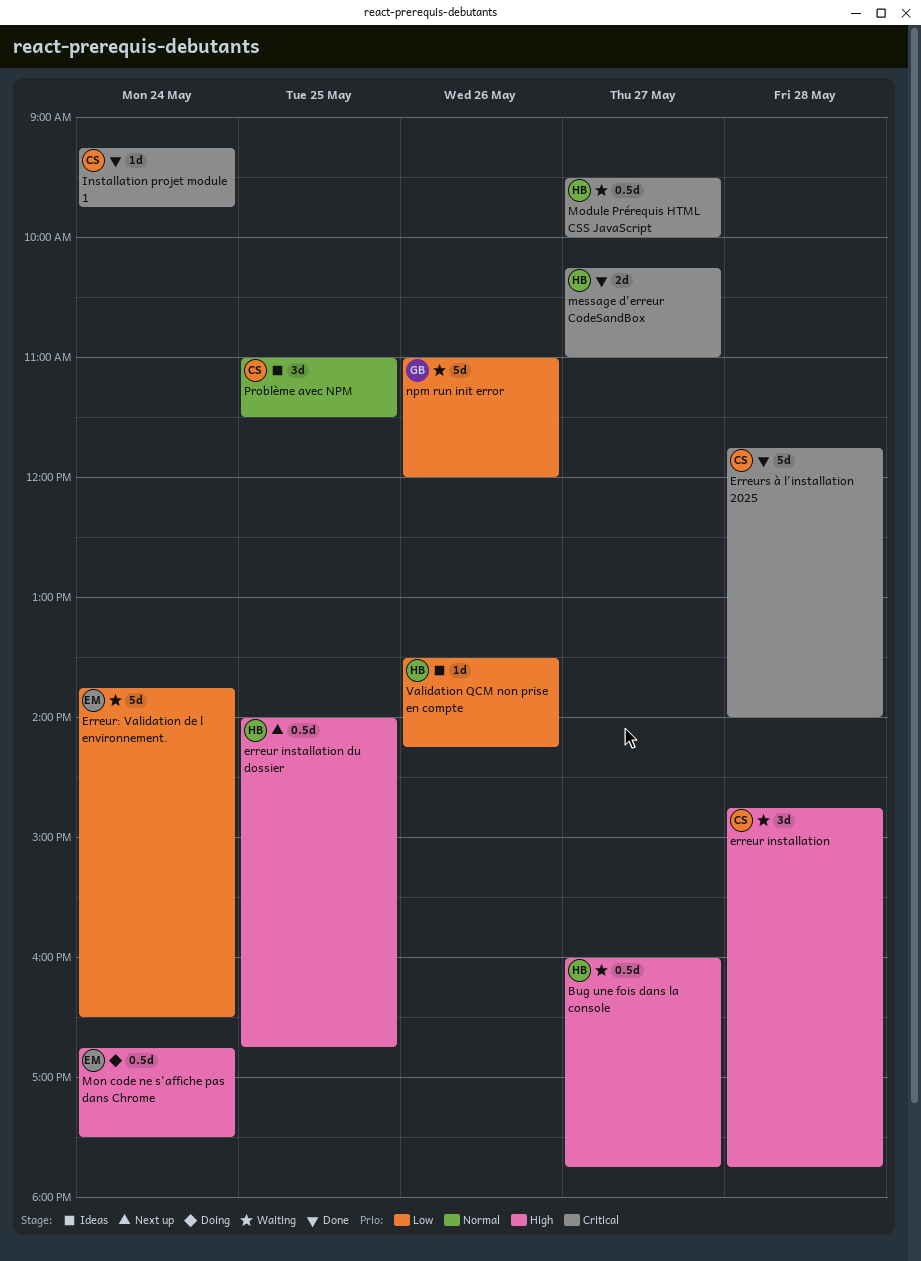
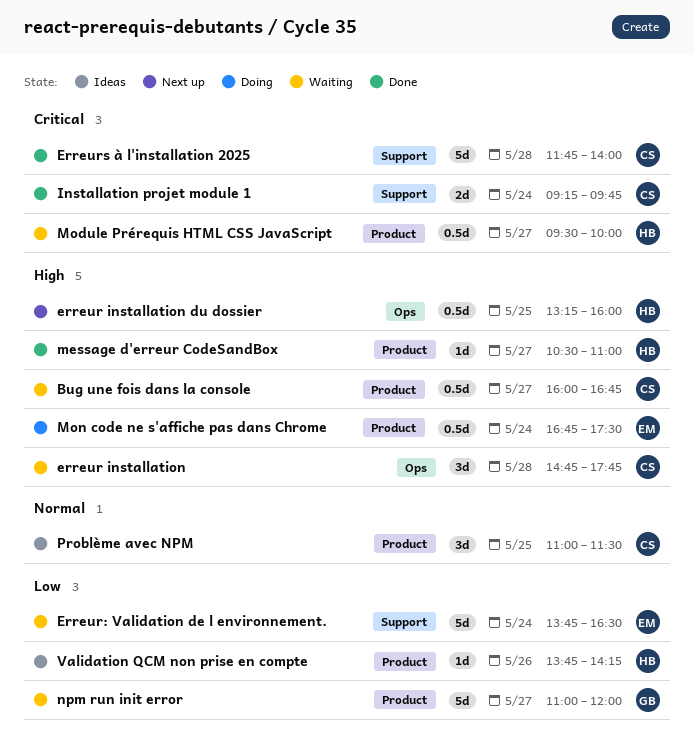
Bug une fois dans la console, owner: HB -> CS
Bug une fois dans la console, ends: 17:45 -> 16:45
erreur installation du dossier, begins: 14:00 -> 13:15
erreur installation du dossier, ends: 16:45 -> 16:00
Installation projet module 1, estimate: 1d -> 2d
message d'erreur CodeSandBox, priority: Critical -> High
message d'erreur CodeSandBox, estimate: 2d -> 1d
message d'erreur CodeSandBox, begins: 10:15 -> 10:30
npm run init error, day: May 26 -> May 27
Validation QCM non prise en compte, begins: 13:30 -> 13:45

